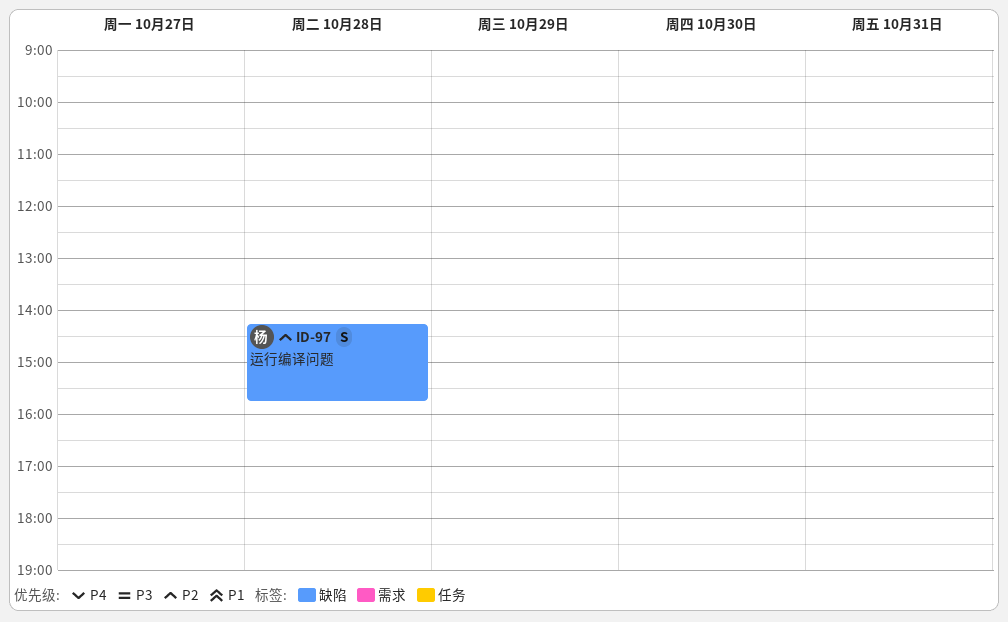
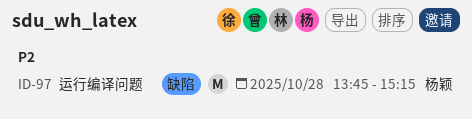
ID-97, estimate: S -> M
ID-97, begins: 14:15 -> 13:45
ID-97, ends: 15:45 -> 15:15

